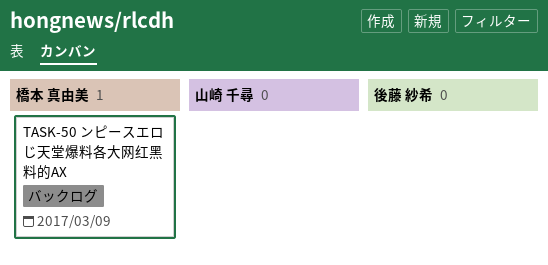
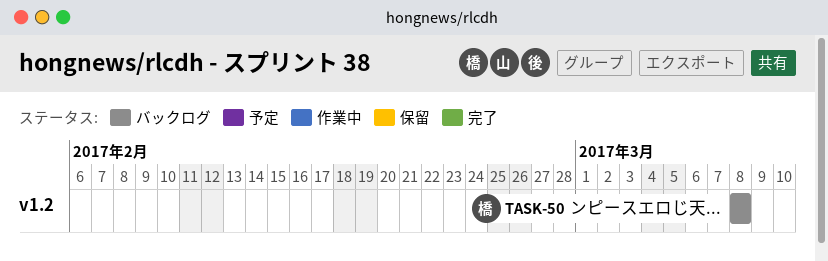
TASK-50, due: Mar 9 -> Mar 8

